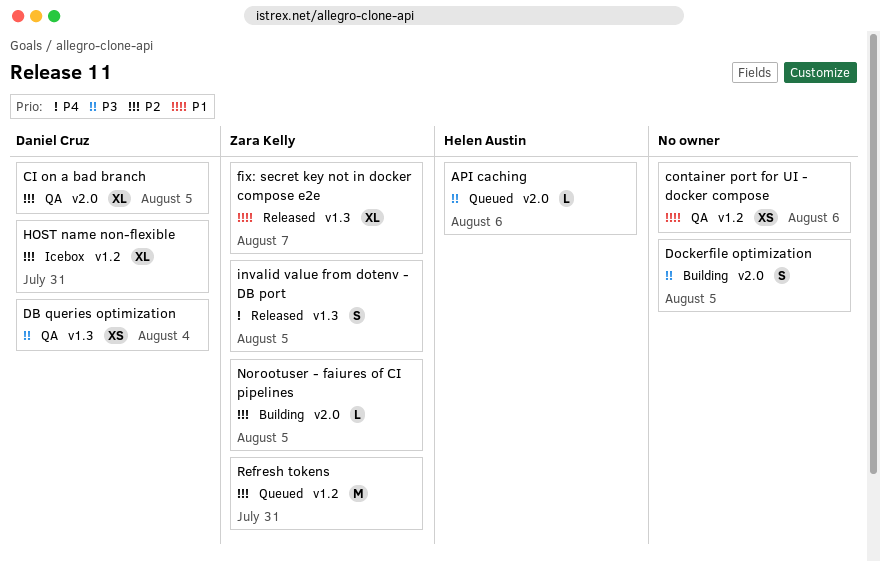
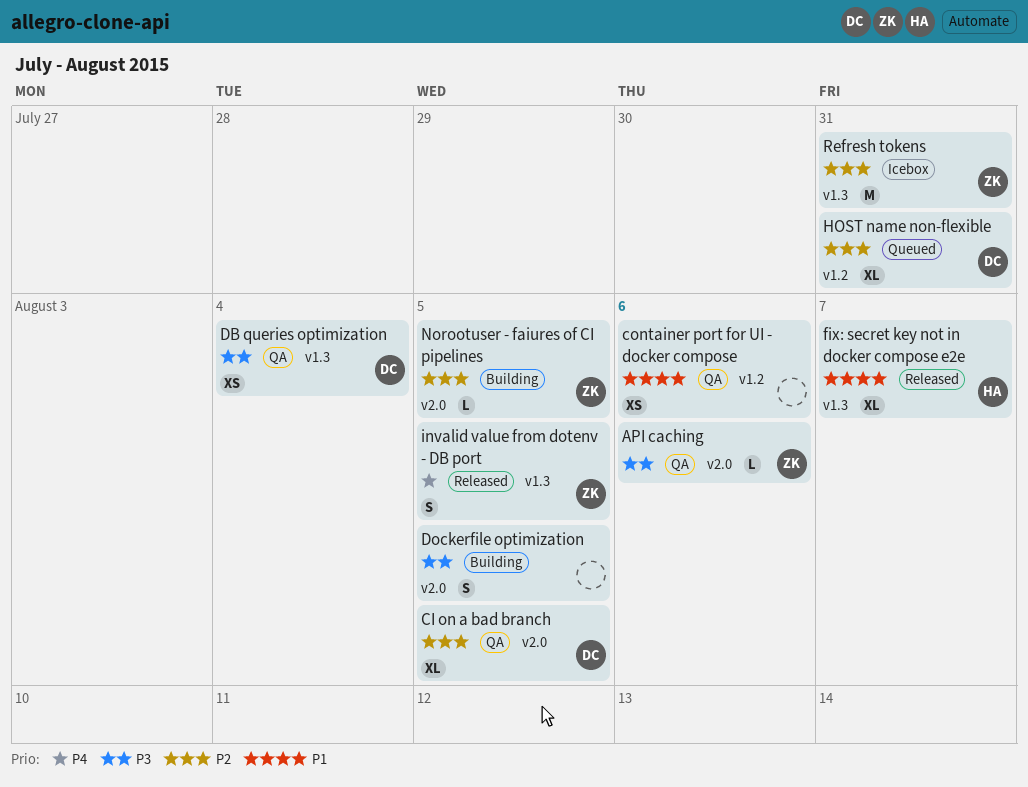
API caching, status: Queued -> QA
API caching, owner: Helen Austin -> Zara Kelly
fix: secret key not in docker compose e2e, owner: Zara Kelly -> Helen Austin
HOST name non-flexible, status: Icebox -> Queued
Refresh tokens, status: Queued -> Icebox
Refresh tokens, label: v1.2 -> v1.3

